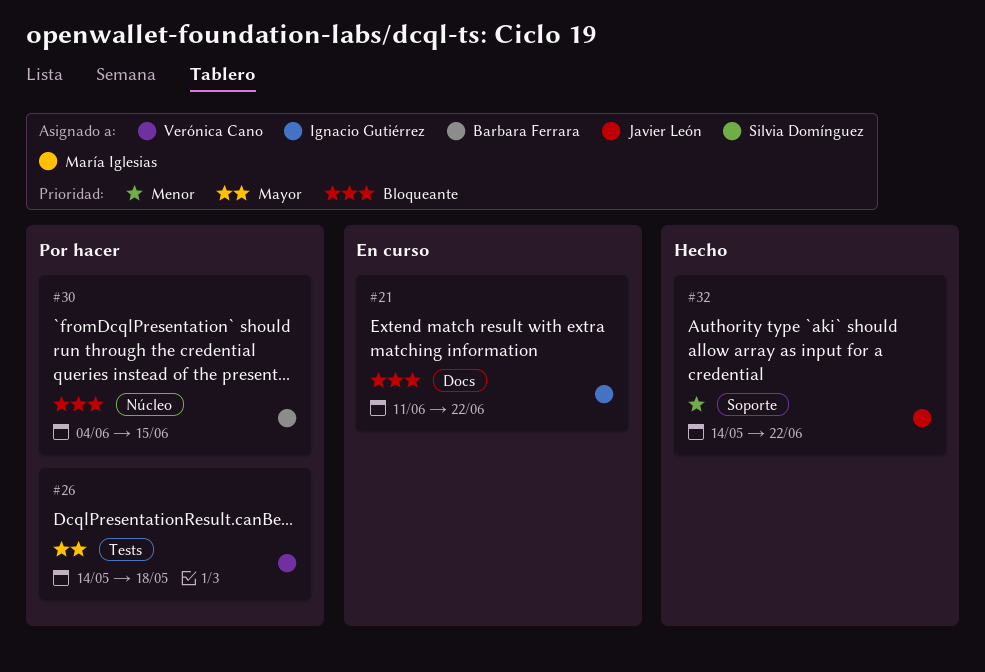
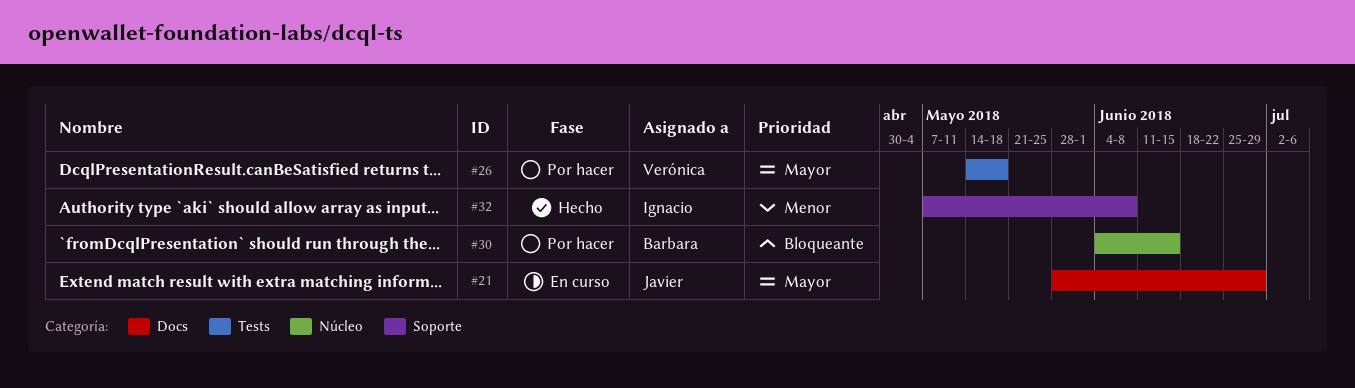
#21, owner: Ignacio Gutiérrez -> Javier León
#21, priority: Bloqueante -> Mayor
#21, start: Jun 11 -> May 28
#21, due: Jun 22 -> Jun 29
#32, owner: Javier León -> Ignacio Gutiérrez
#32, start: May 14 -> May 7
#32, due: Jun 22 -> Jun 8

